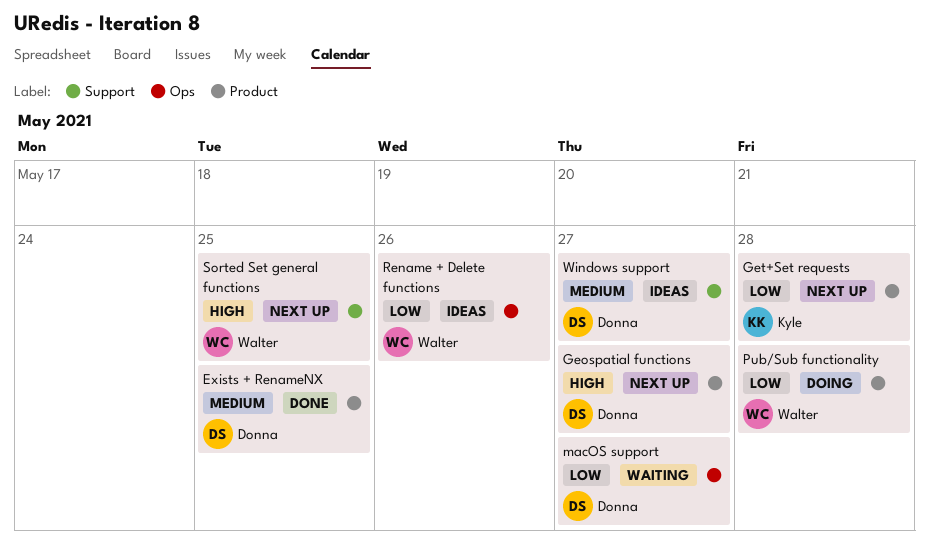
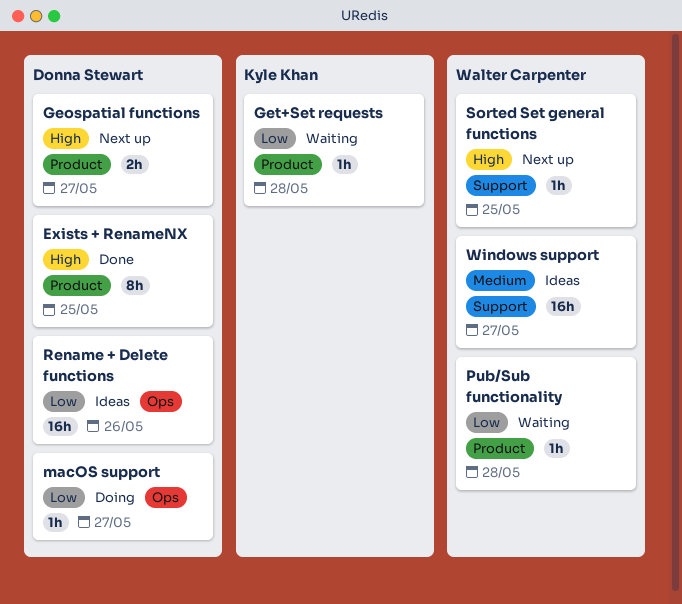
Exists + RenameNX, priority: Medium -> High
Get+Set requests, status: Next up -> Waiting
macOS support, status: Waiting -> Doing
Pub/Sub functionality, status: Doing -> Waiting
Rename + Delete functions, owner: Walter Carpenter -> Donna Stewart
Windows support, owner: Donna Stewart -> Walter Carpenter

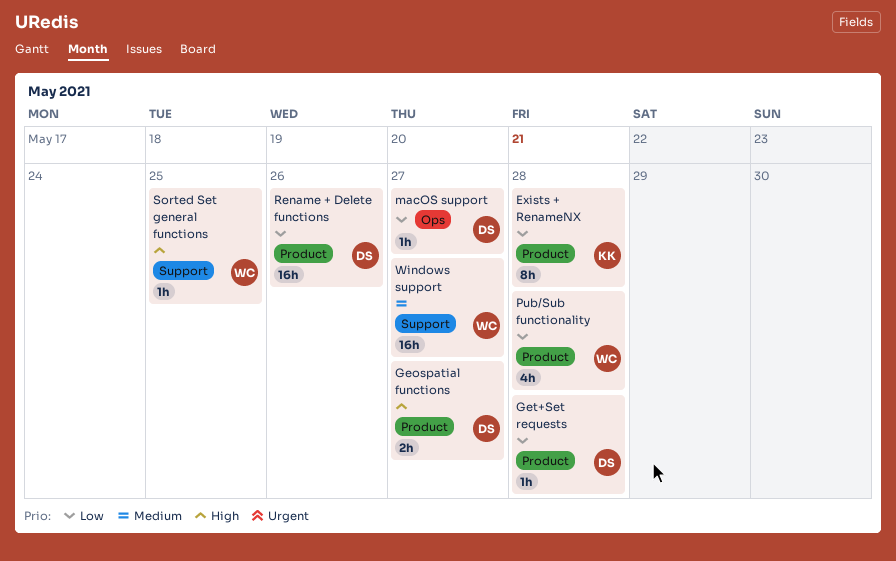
Exists + RenameNX, owner: Donna Stewart -> Kyle Khan
Exists + RenameNX, priority: High -> Low
Exists + RenameNX, due: May 25 -> May 28
Get+Set requests, owner: Kyle Khan -> Donna Stewart
Pub/Sub functionality, estimate: 1h -> 4h
Rename + Delete functions, label: Ops -> Product

